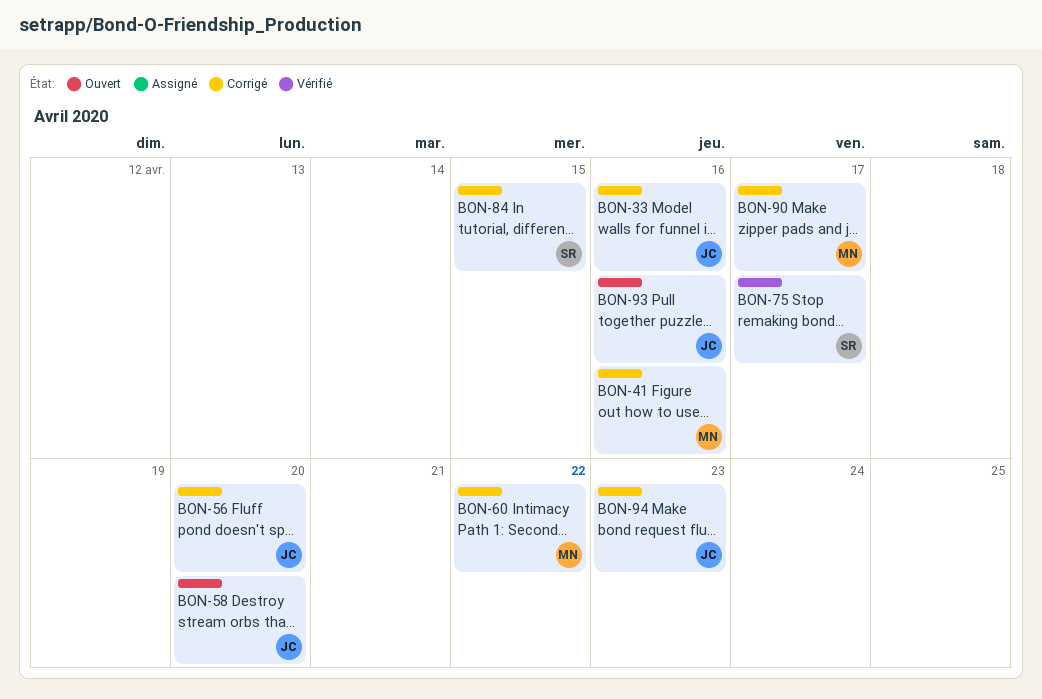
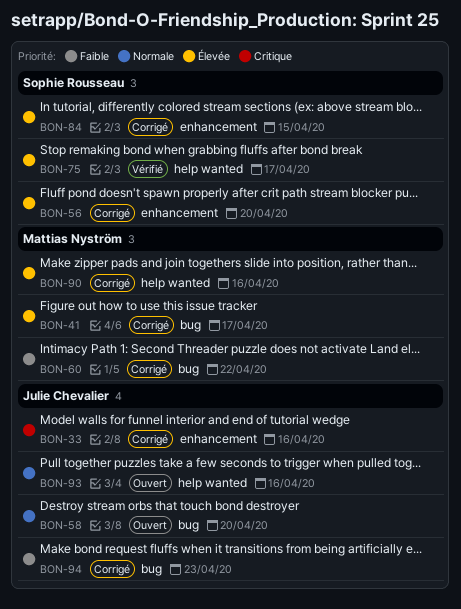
BON-41, due: Apr 16 -> Apr 17
BON-56, owner: Julie Chevalier -> Sophie Rousseau
BON-90, due: Apr 17 -> Apr 16

